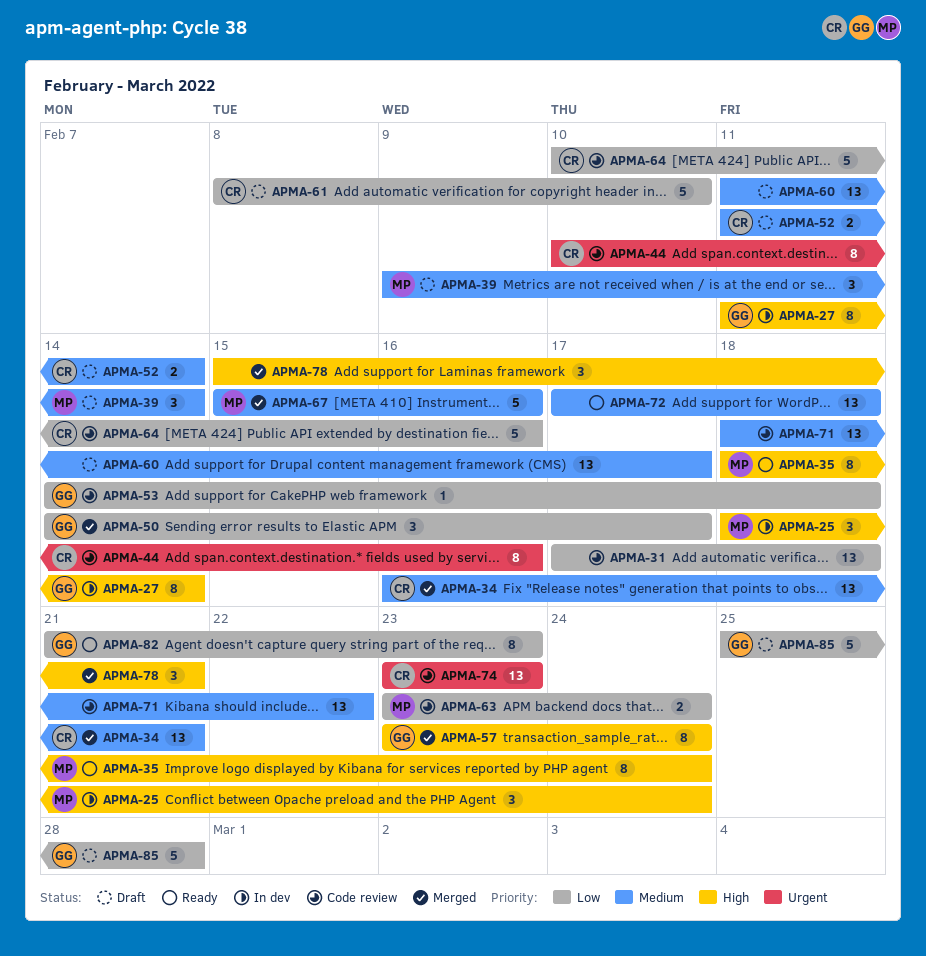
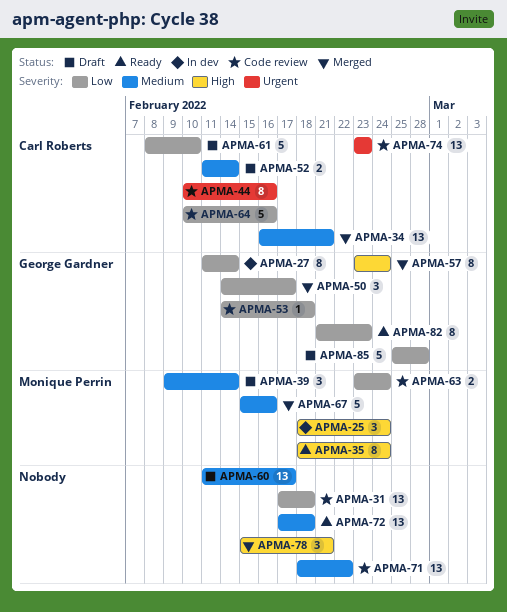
APMA-27, priority: High -> Low

